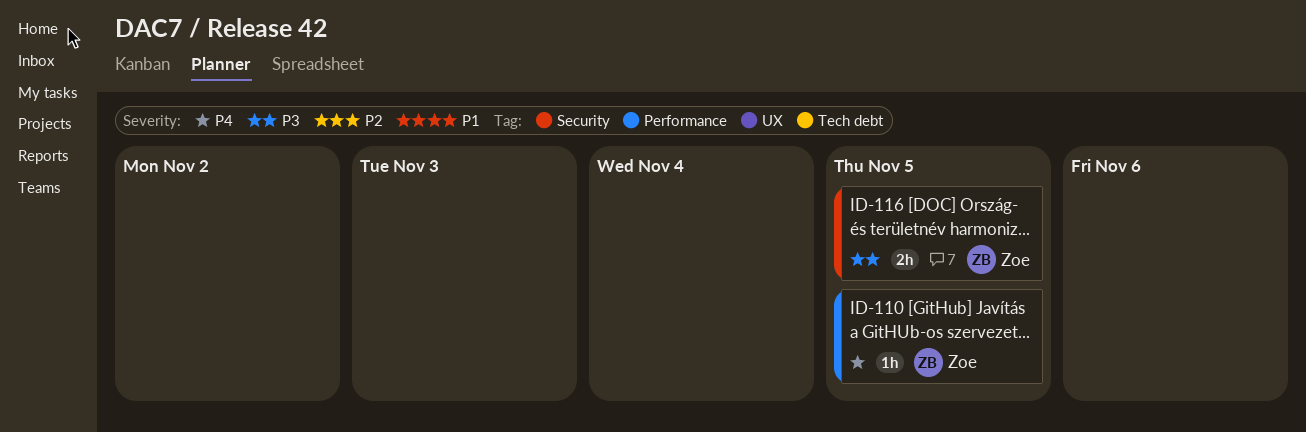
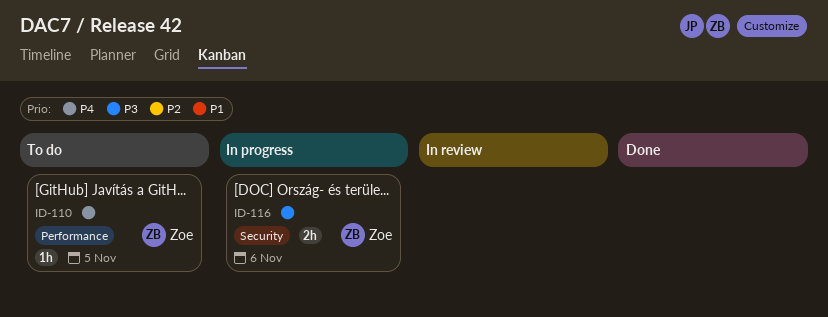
ID-116, due: Nov 5 -> Nov 6

